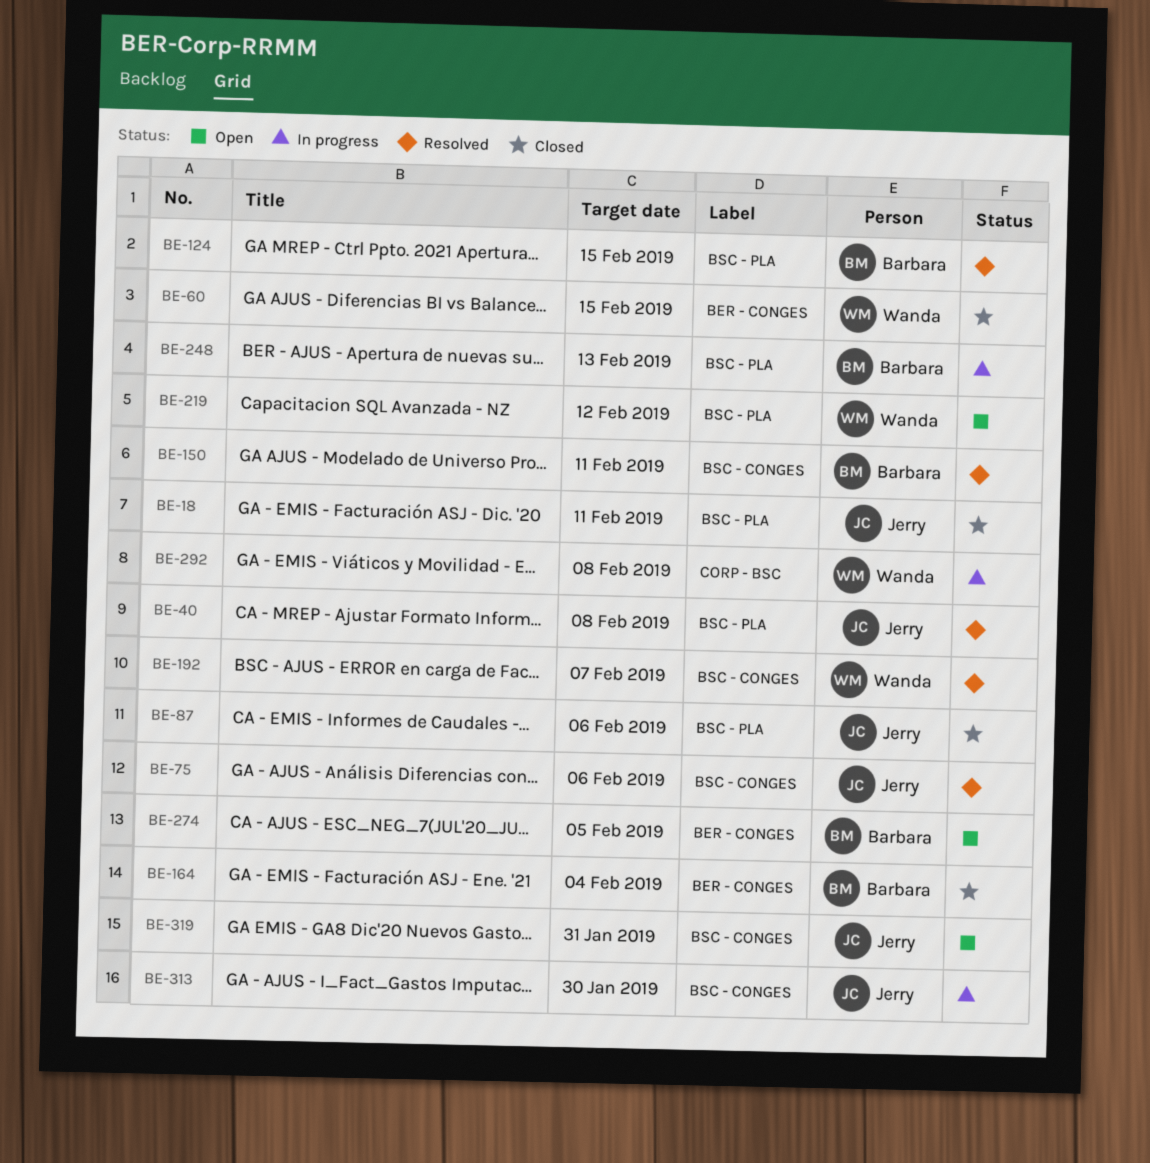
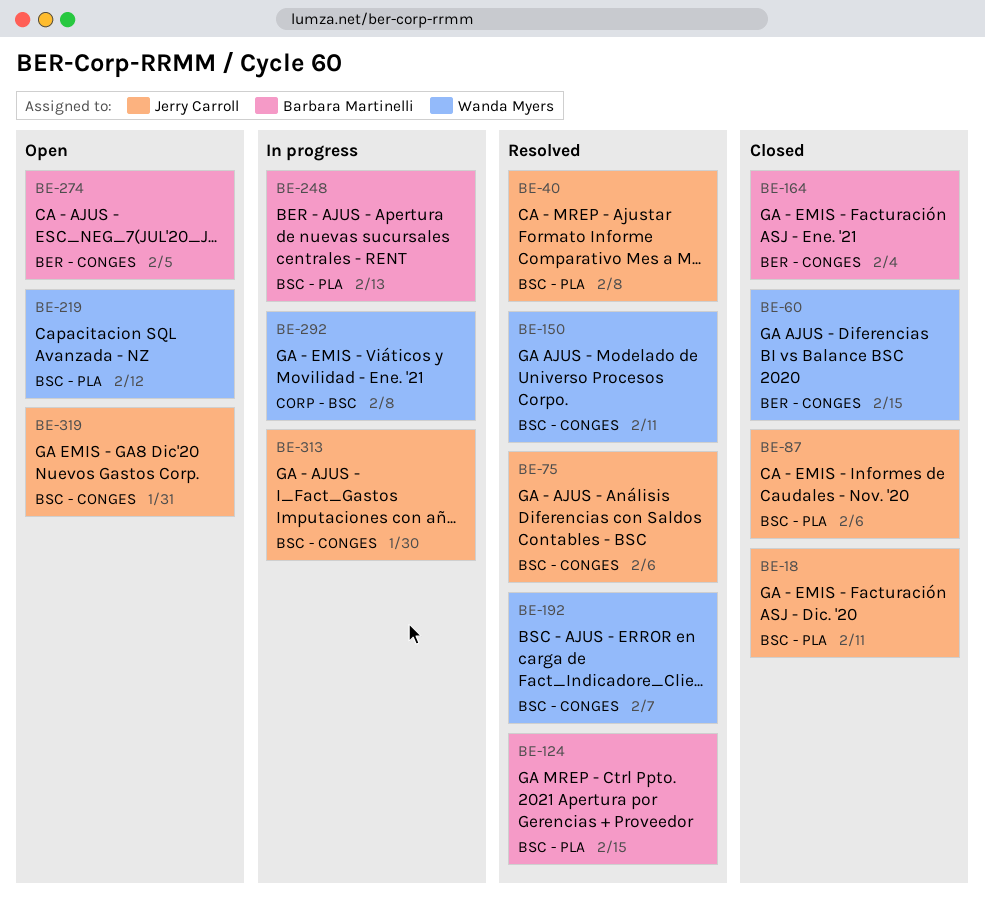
BE-150, owner: Barbara Martinelli -> Wanda Myers

